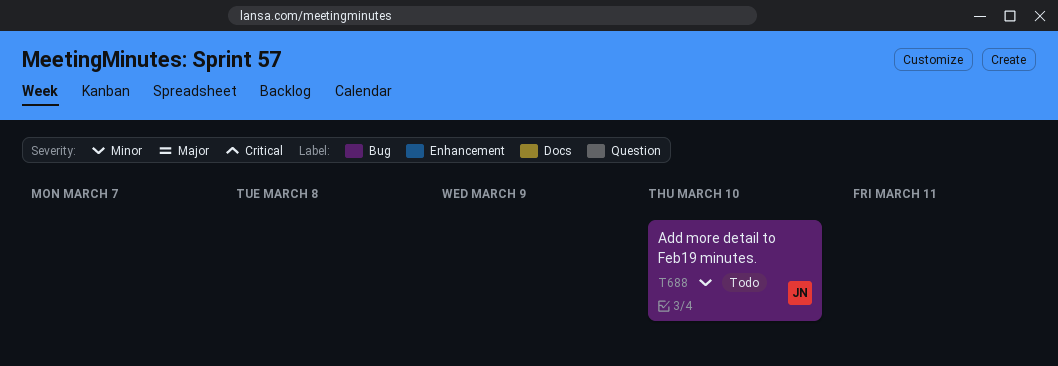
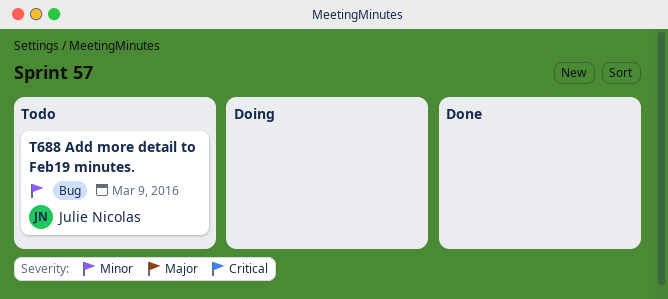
T688, due: Mar 10 -> Mar 9

